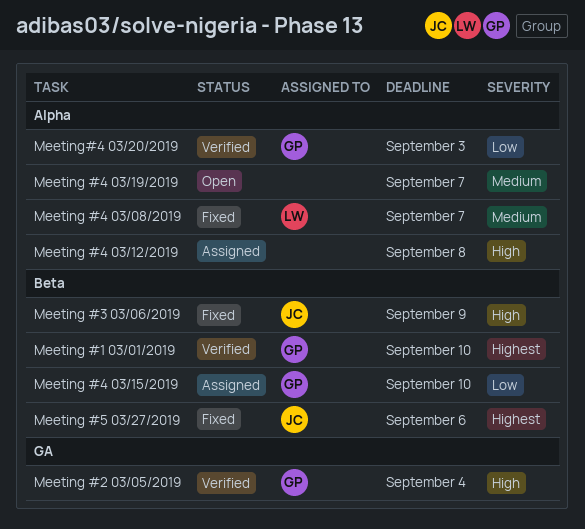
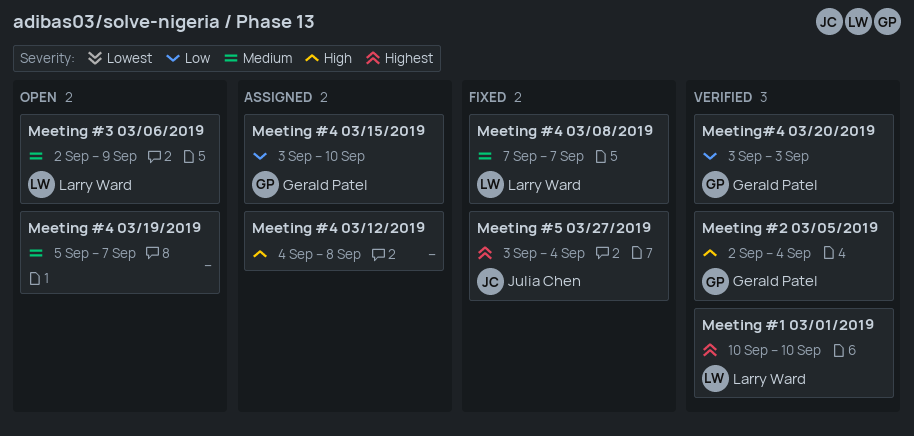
Meeting #1 03/01/2019, owner: Gerald Patel -> Larry Ward
Meeting #3 03/06/2019, status: Fixed -> Open
Meeting #3 03/06/2019, owner: Julia Chen -> Larry Ward
Meeting #3 03/06/2019, priority: High -> Medium
Meeting #5 03/27/2019, due: Sep 6 -> Sep 4

